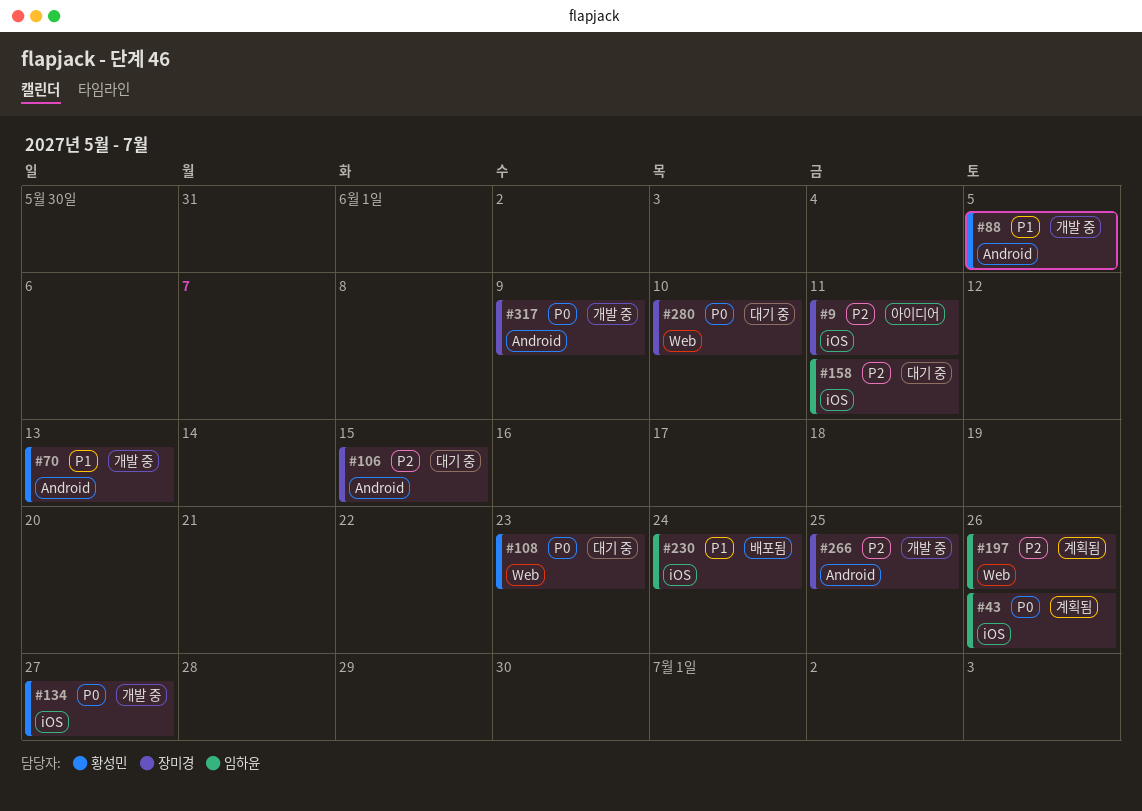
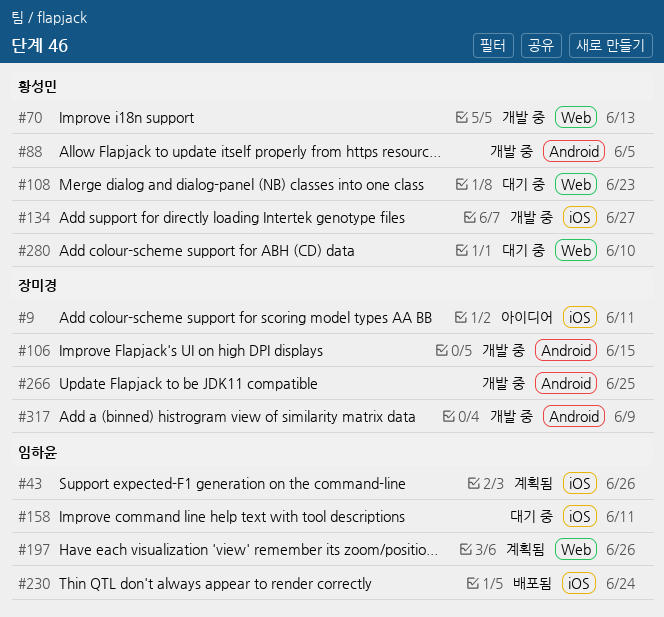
#70, label: Android -> Web
#106, status: 대기 중 -> 개발 중
#280, owner: 장미경 -> 황성민

